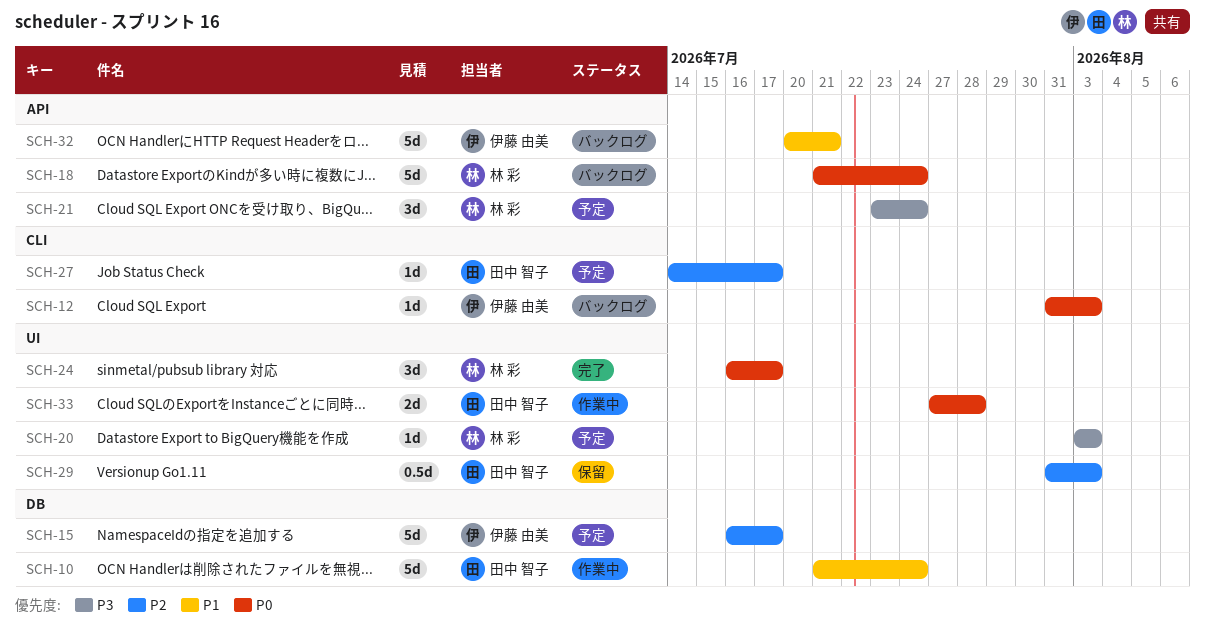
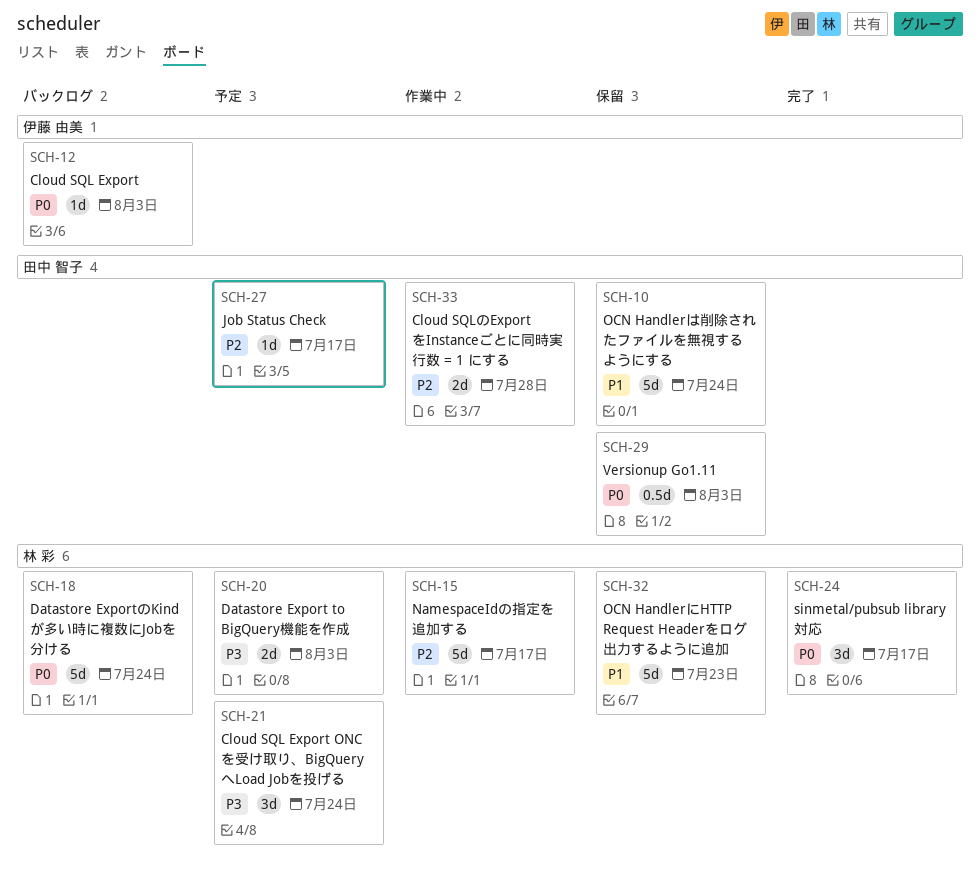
SCH-10, status: 作業中 -> 保留
SCH-15, status: 予定 -> 作業中
SCH-15, owner: 伊藤 由美 -> 林 彩
SCH-20, estimate: 1d -> 2d
SCH-29, priority: P2 -> P0
SCH-32, status: バックログ -> 保留
SCH-32, owner: 伊藤 由美 -> 林 彩
SCH-32, due: Jul 21 -> Jul 23
SCH-33, priority: P0 -> P2

